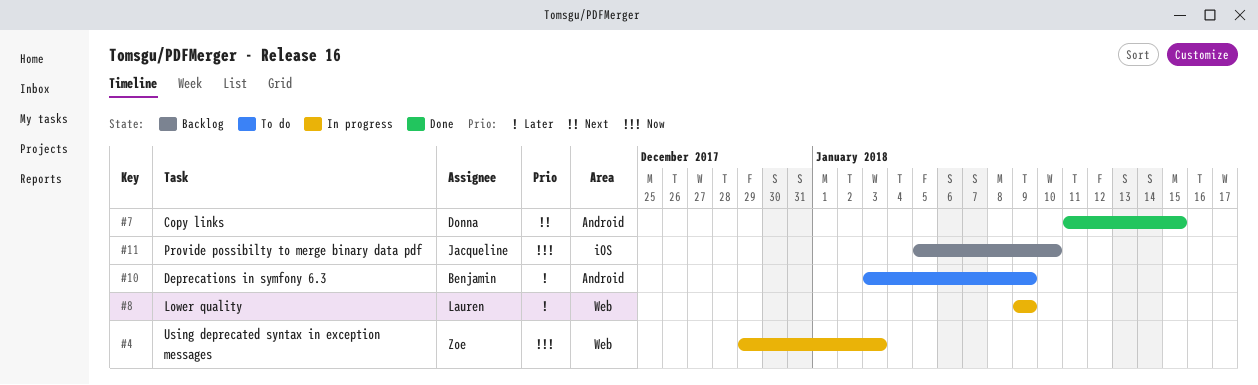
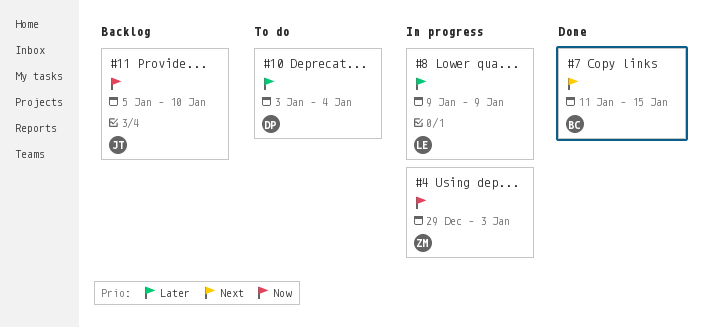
#7, owner: Donna -> Benjamin
#10, owner: Benjamin -> Donna
#10, due: Jan 9 -> Jan 4

